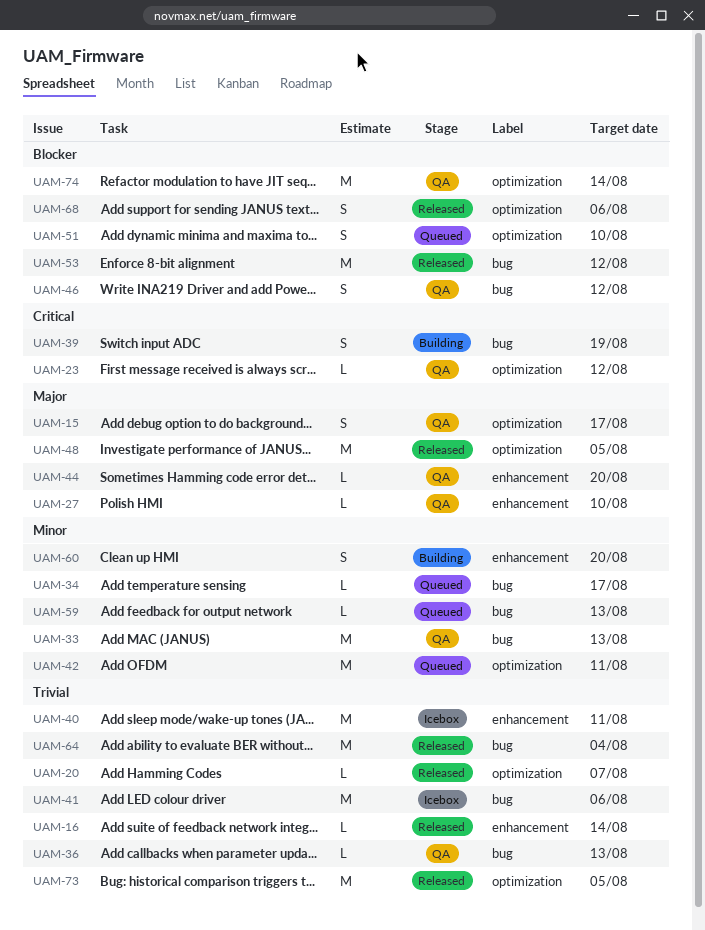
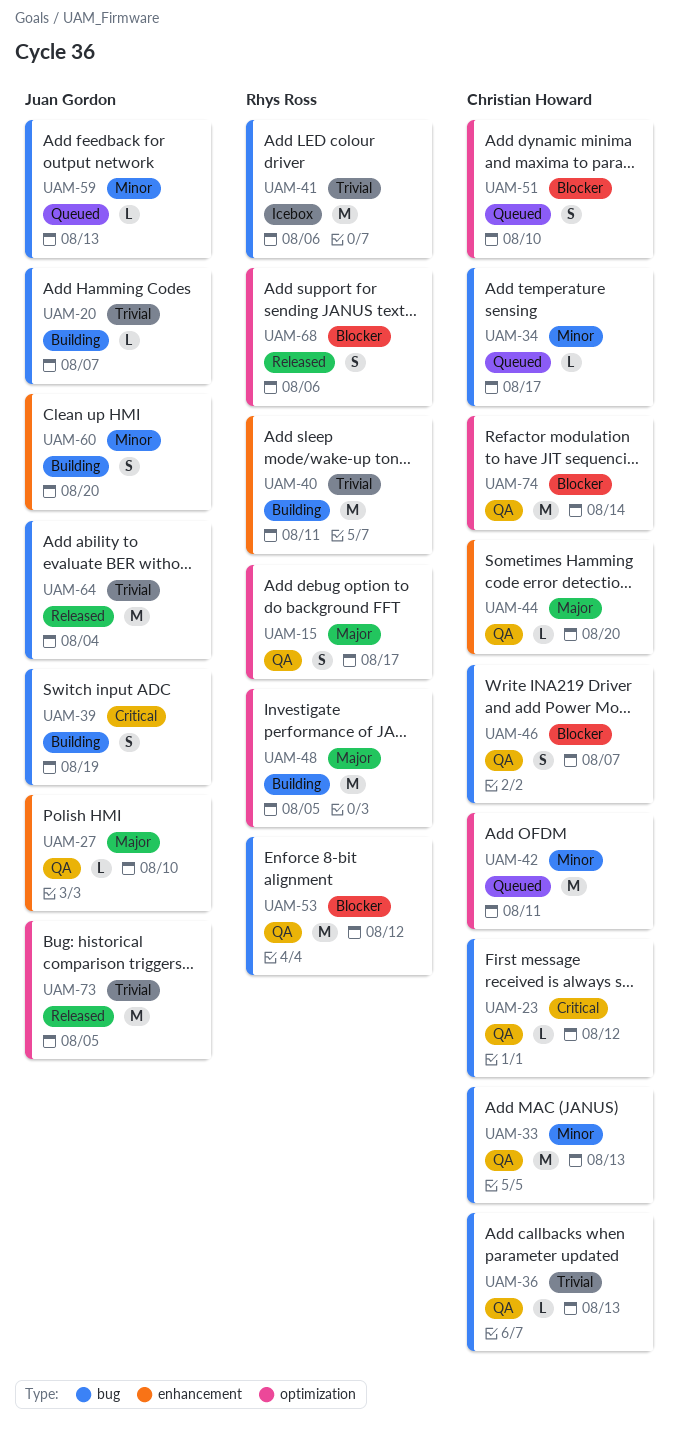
UAM-16: present -> none
UAM-20, status: Released -> Building
UAM-20, label: optimization -> bug
UAM-23, label: optimization -> bug
UAM-40, status: Icebox -> Building
UAM-46, due: Aug 12 -> Aug 7
UAM-48, status: Released -> Building
UAM-53, status: Released -> QA

